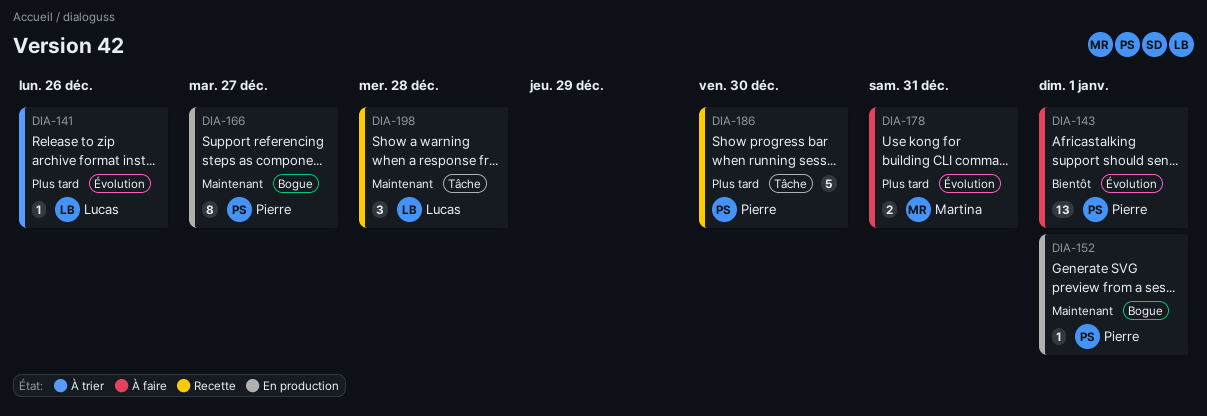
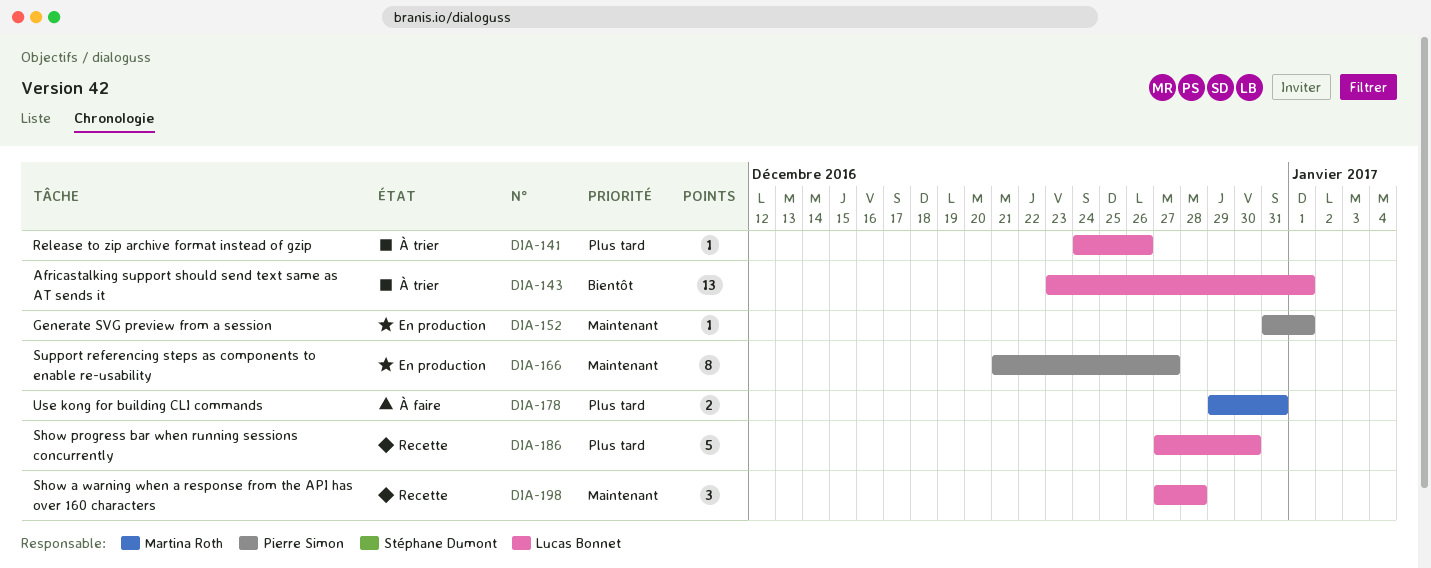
DIA-143, status: À faire -> À trier
DIA-143, owner: Pierre Simon -> Lucas Bonnet
DIA-186, owner: Pierre Simon -> Lucas Bonnet

